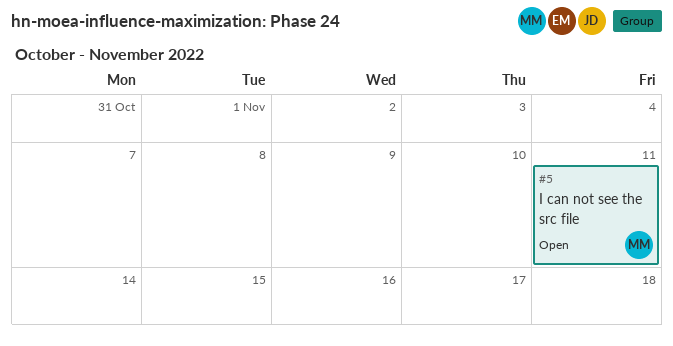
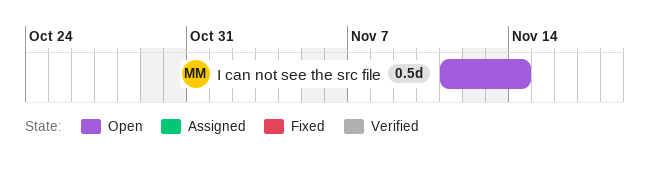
I can not see the src file, due: Nov 11 -> Nov 14

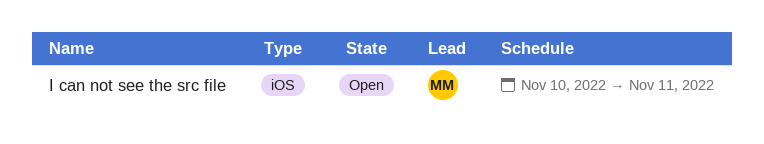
I can not see the src file, start: Nov 11 -> Nov 10
I can not see the src file, due: Nov 14 -> Nov 11

